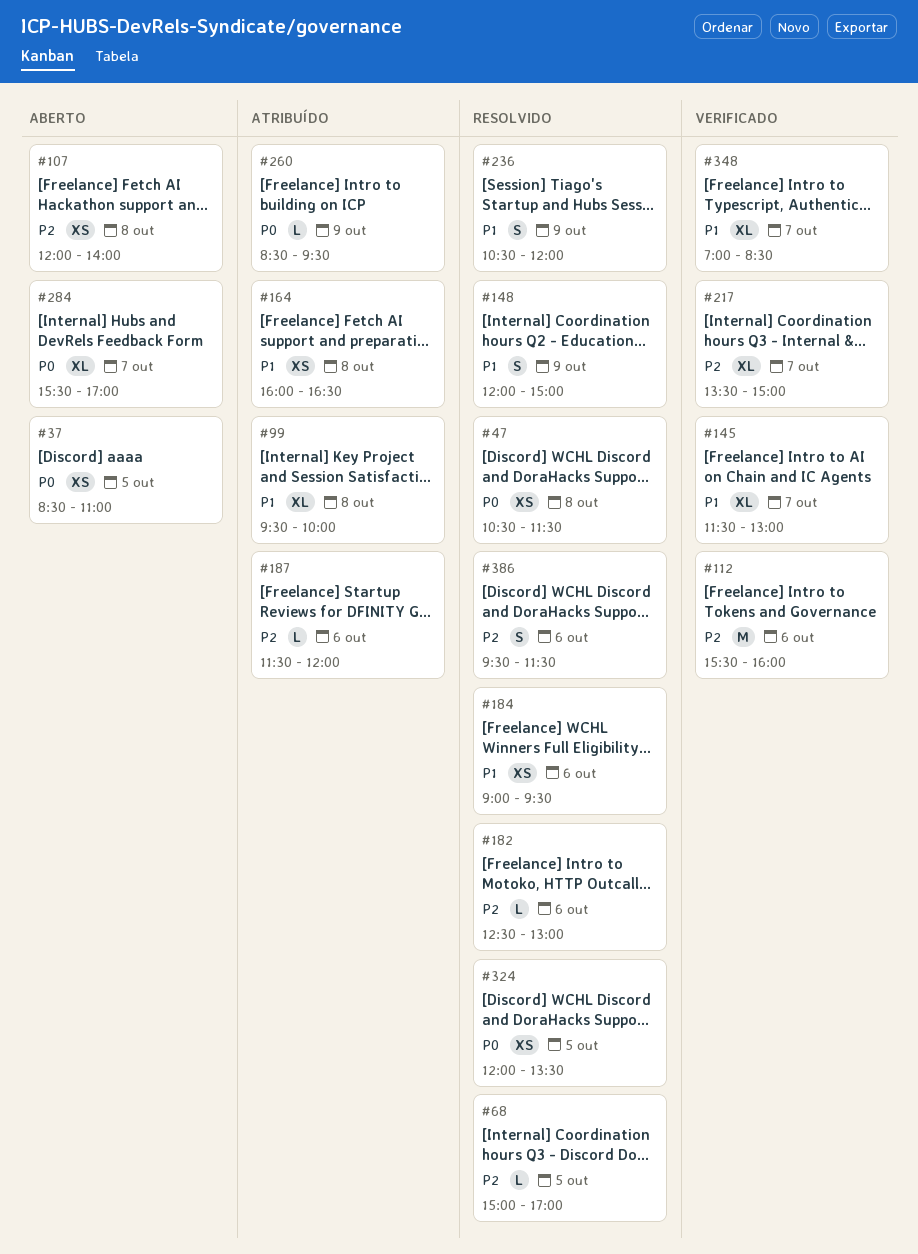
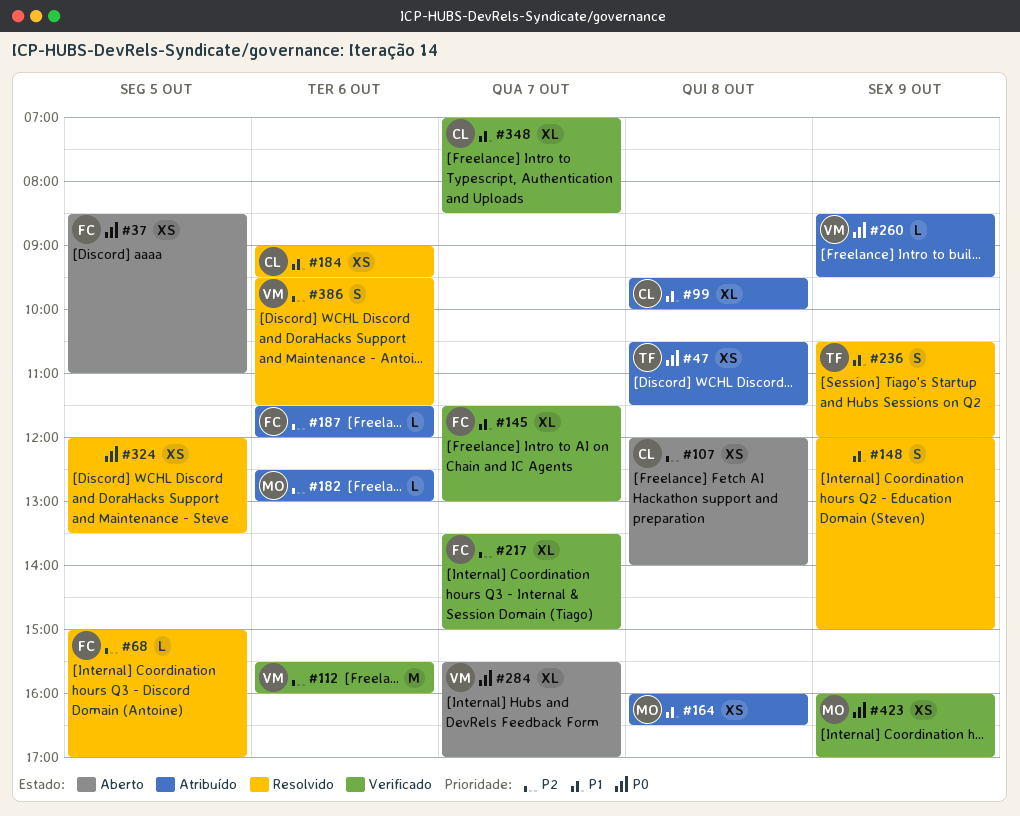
#47, status: Resolvido -> Atribuído
#182, status: Resolvido -> Atribuído
#423: none -> present

